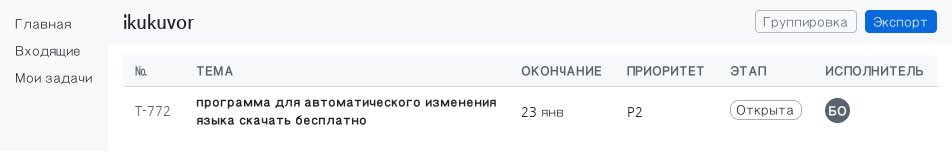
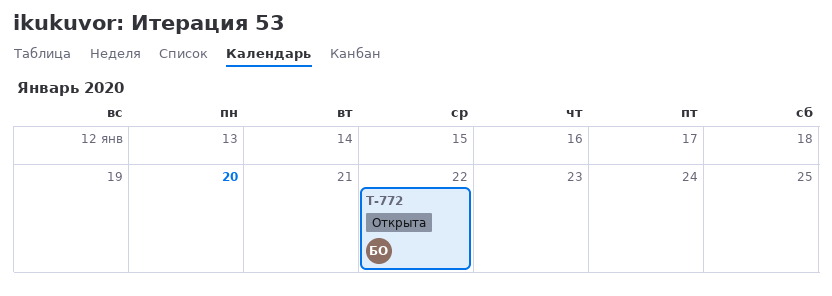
T-772, due: Jan 23 -> Jan 22

